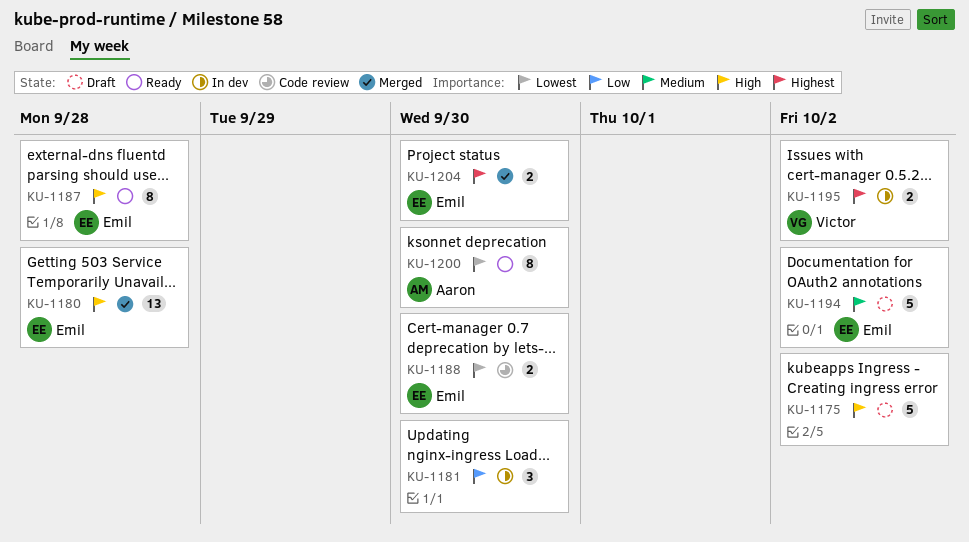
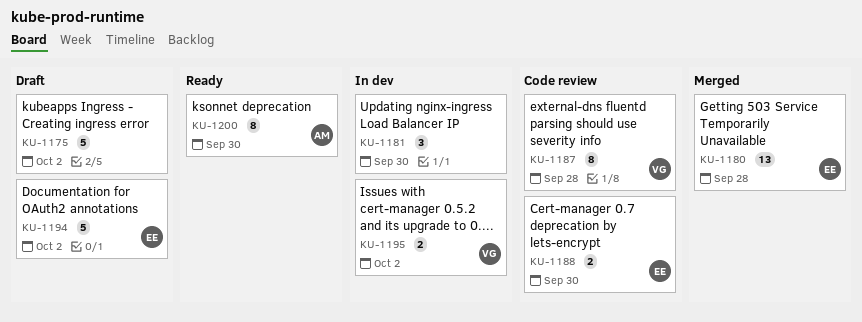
KU-1187, status: Ready -> Code review
KU-1187, owner: Emil -> Victor
KU-1204: present -> none

